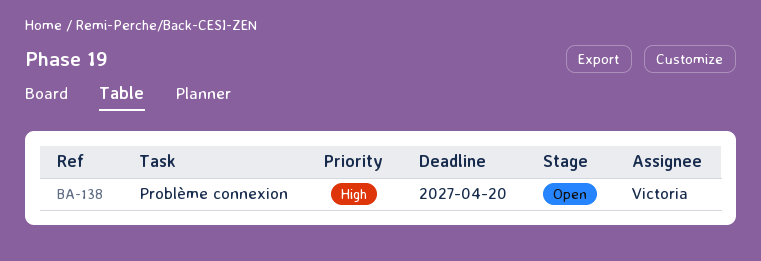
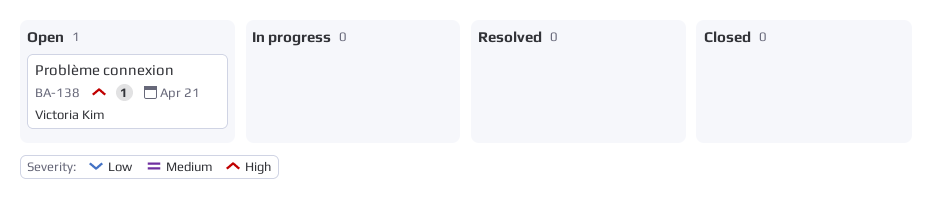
BA-138, due: Apr 20 -> Apr 21

